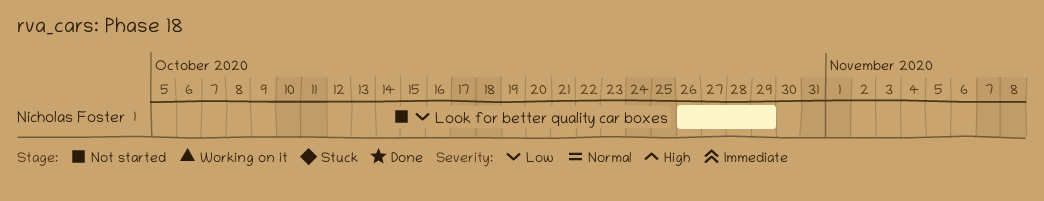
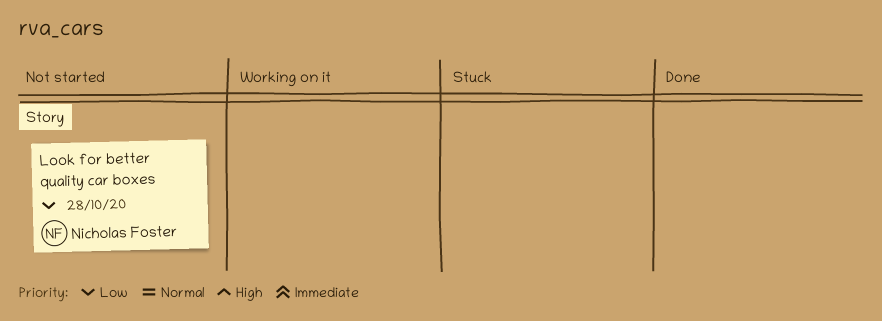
Look for better quality car boxes, due: Oct 29 -> Oct 28

